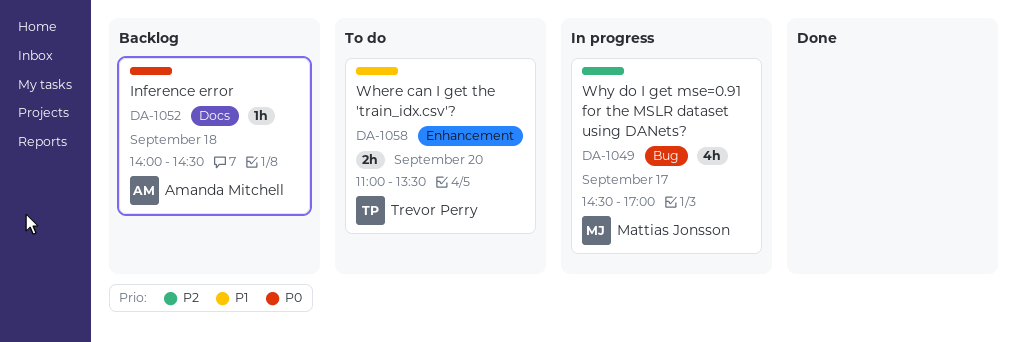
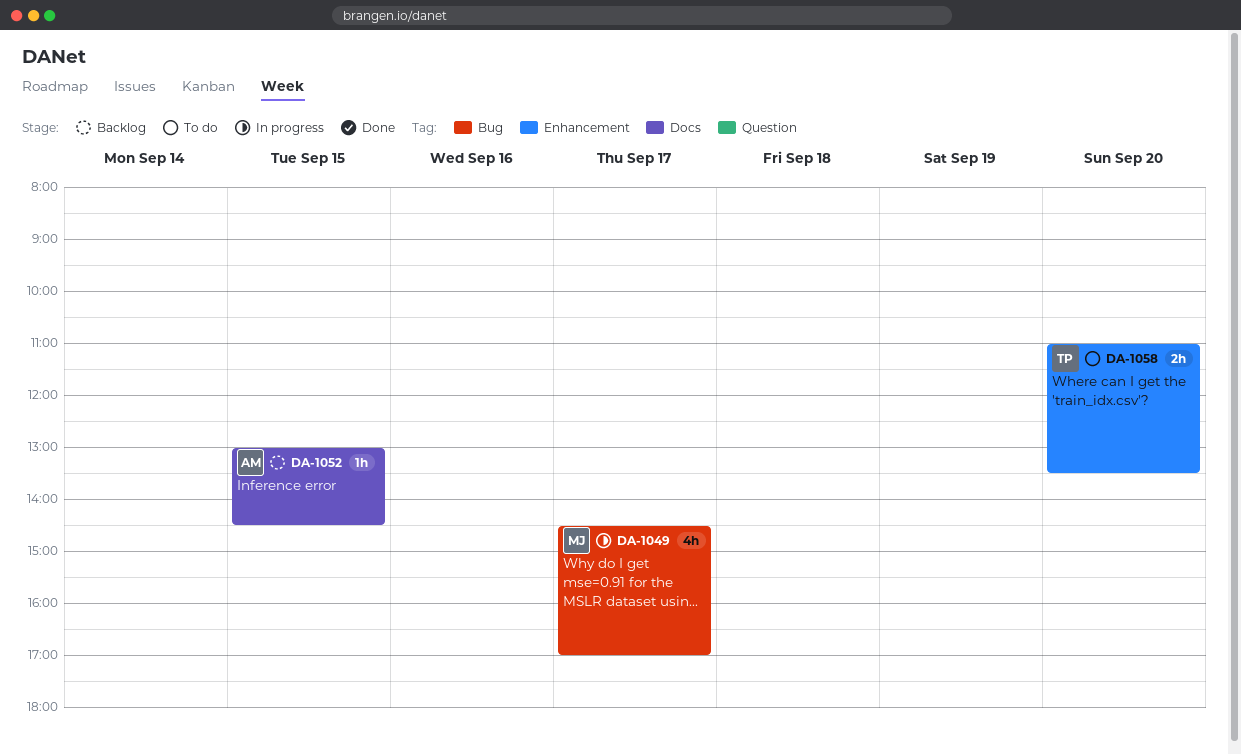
DA-1052, day: Sep 18 -> Sep 15
DA-1052, begins: 14:00 -> 13:00

